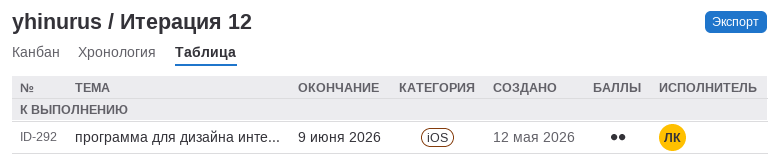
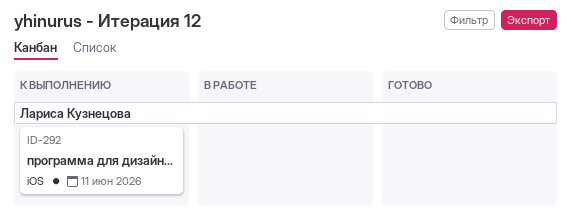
ID-292, estimate: 2 -> 1
ID-292, due: Jun 9 -> Jun 11

